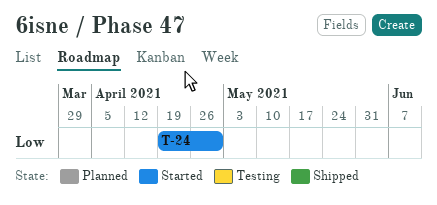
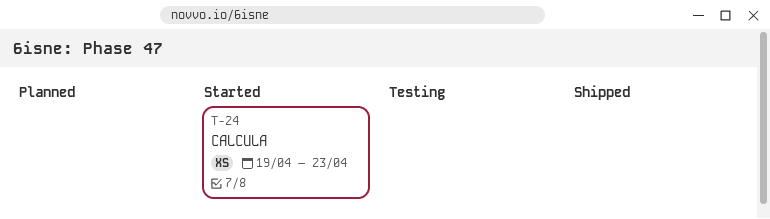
T-24, due: Apr 30 -> Apr 23

